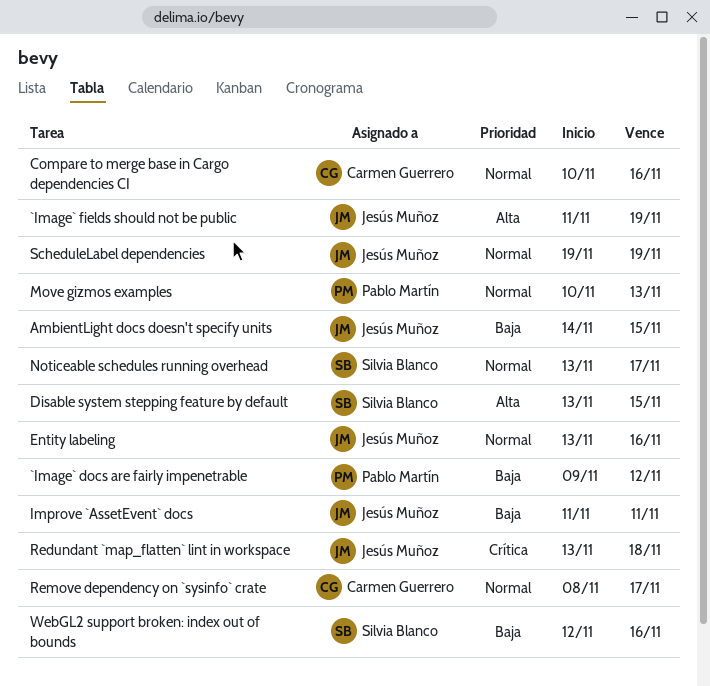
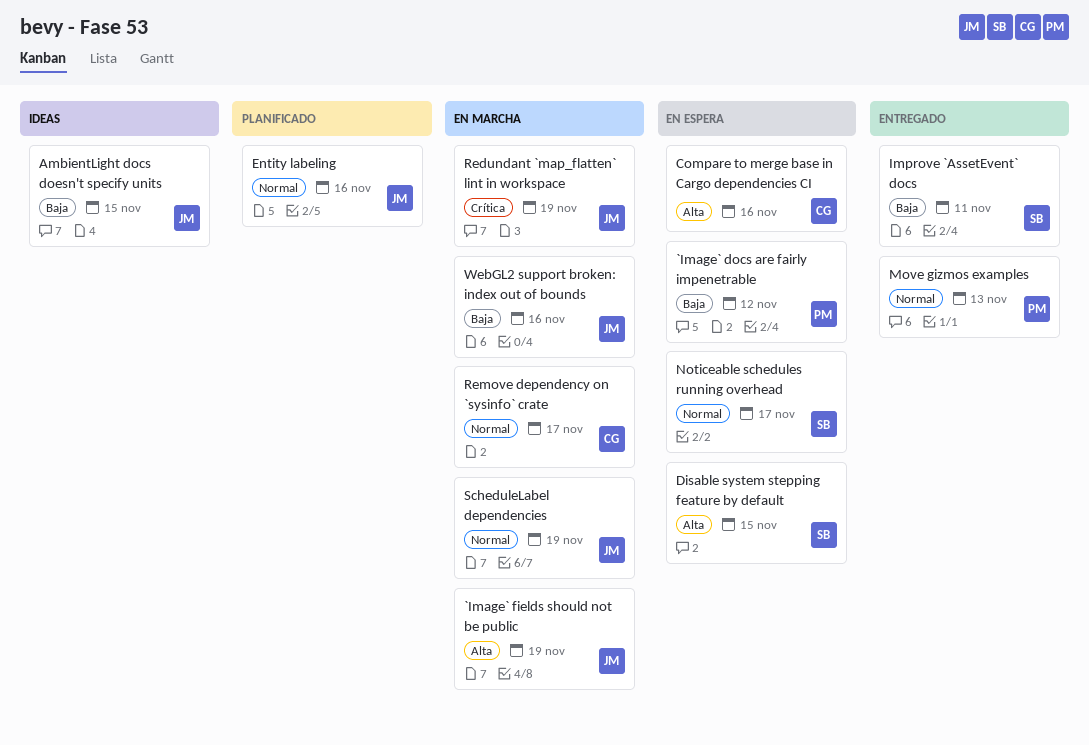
Compare to merge base in Cargo dependencies CI, priority: Normal -> Alta
Improve `AssetEvent` docs, owner: Jesús Muñoz -> Silvia Blanco
Redundant `map_flatten` lint in workspace, due: Nov 18 -> Nov 19
WebGL2 support broken: index out of bounds, owner: Silvia Blanco -> Jesús Muñoz

